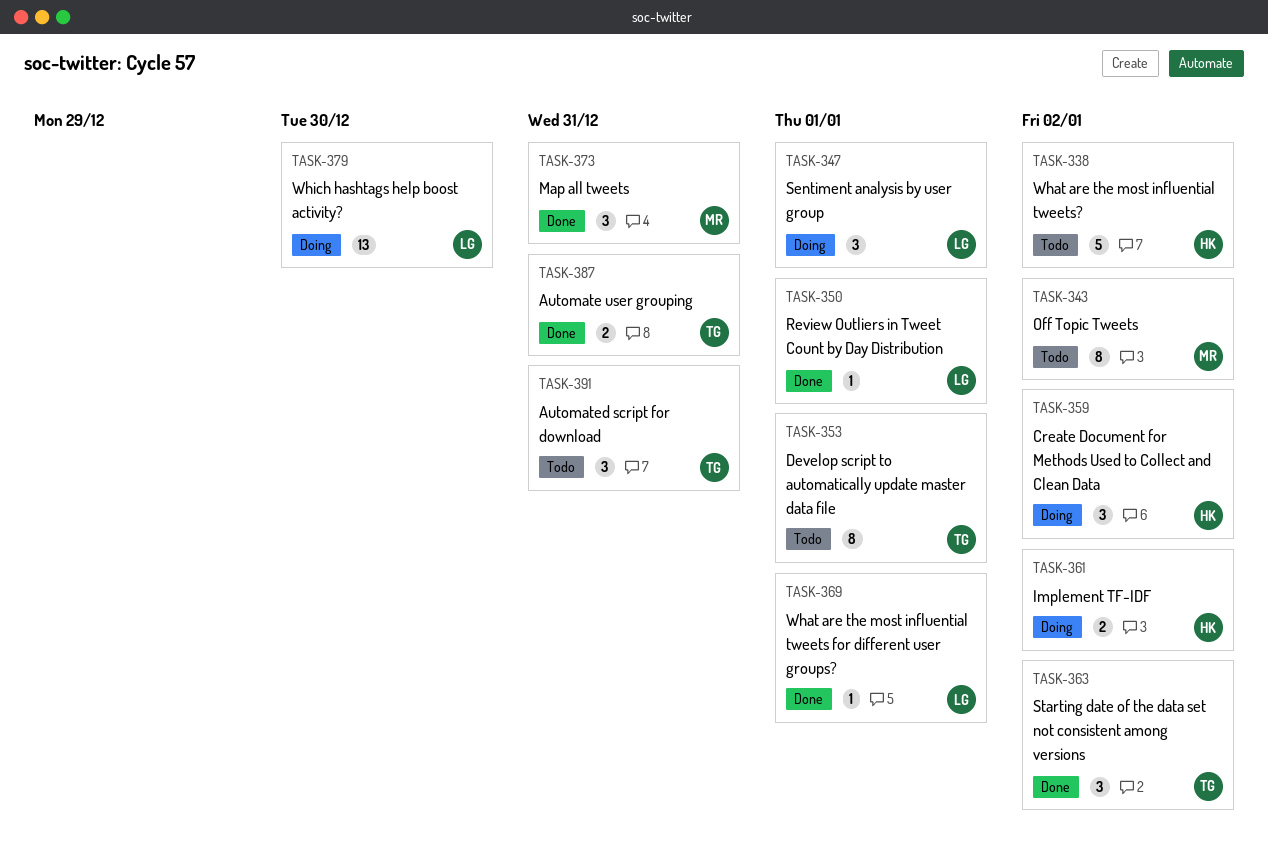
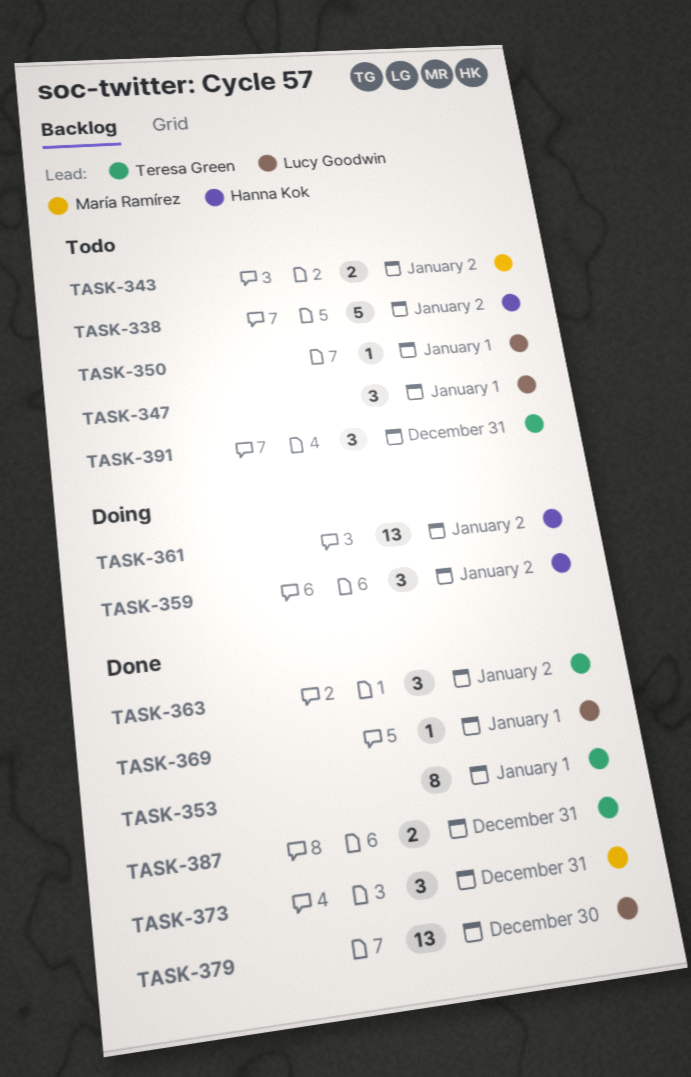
TASK-343, estimate: 8 -> 2
TASK-347, status: Doing -> Todo
TASK-350, status: Done -> Todo
TASK-353, status: Todo -> Done
TASK-361, estimate: 2 -> 13
TASK-379, status: Doing -> Done

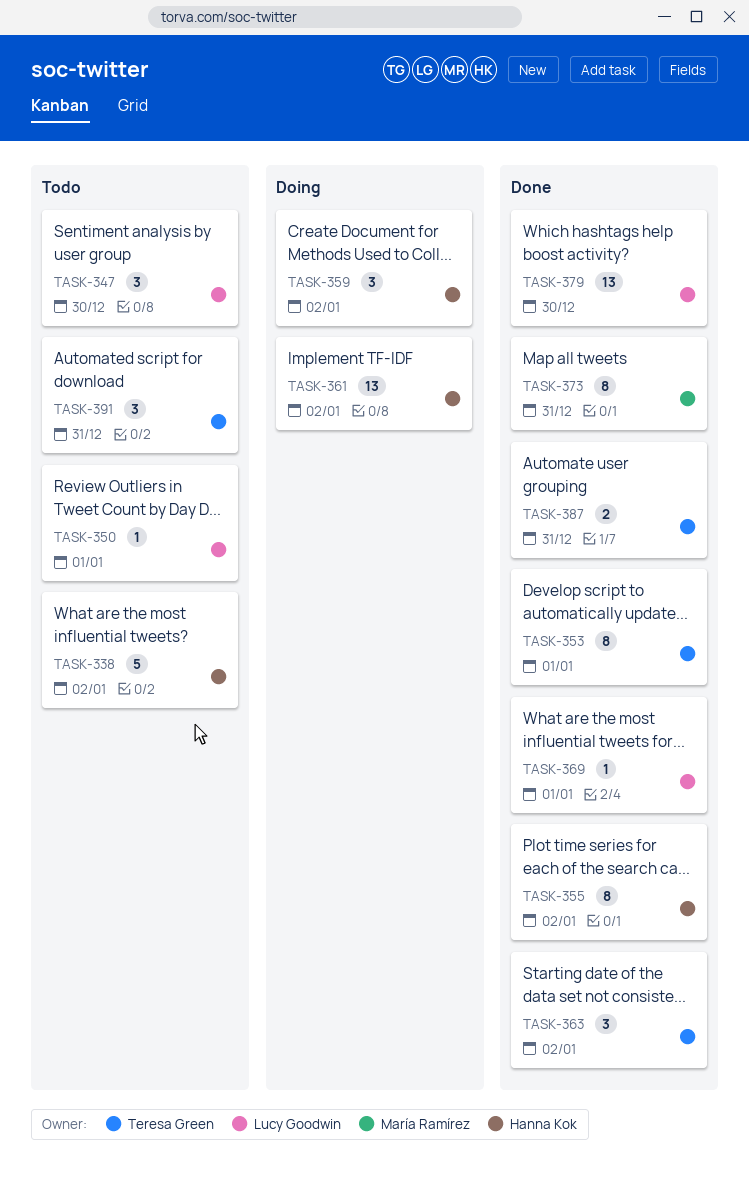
TASK-343: present -> none
TASK-347, due: Jan 1 -> Dec 30
TASK-355: none -> present
TASK-373, estimate: 3 -> 8

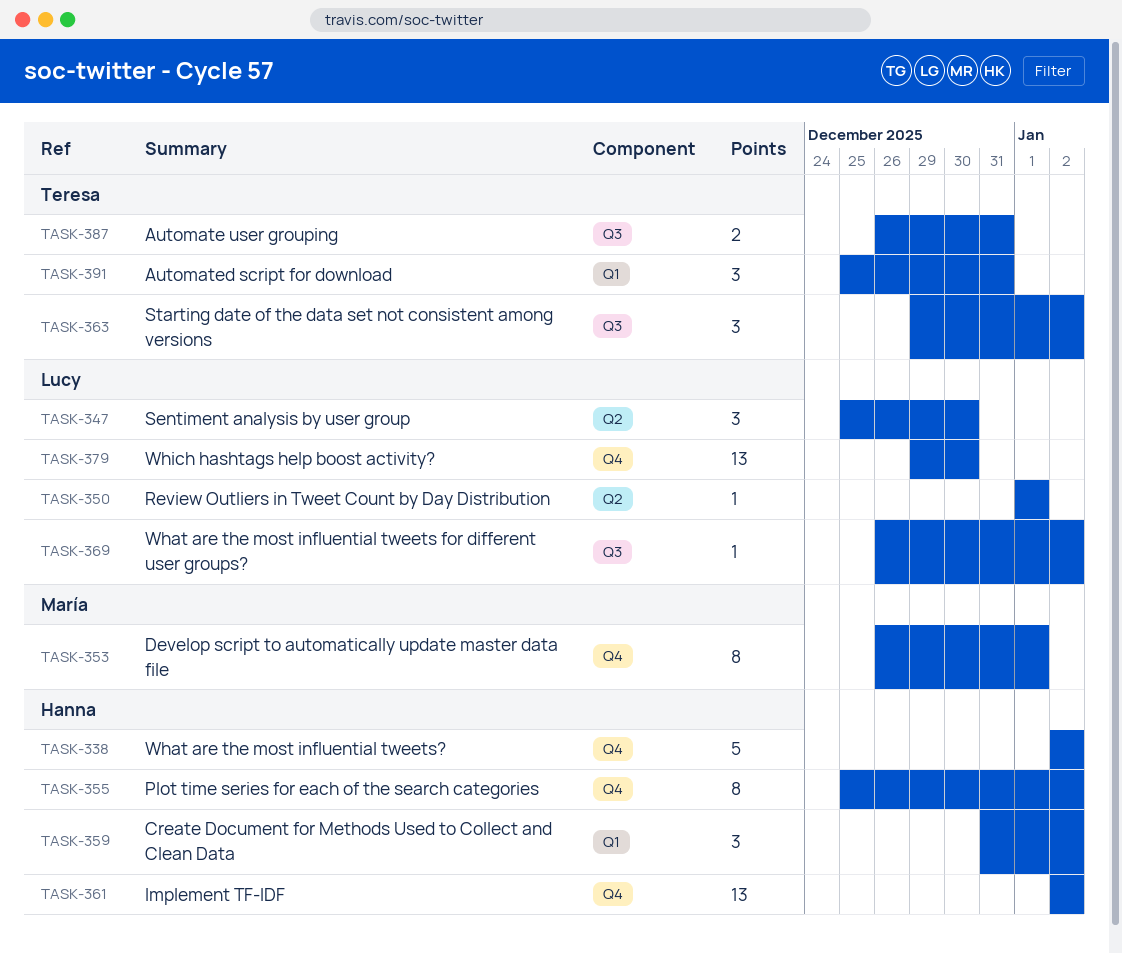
TASK-353, owner: Teresa Green -> María Ramírez
TASK-369, due: Jan 1 -> Jan 2
TASK-373: present -> none

